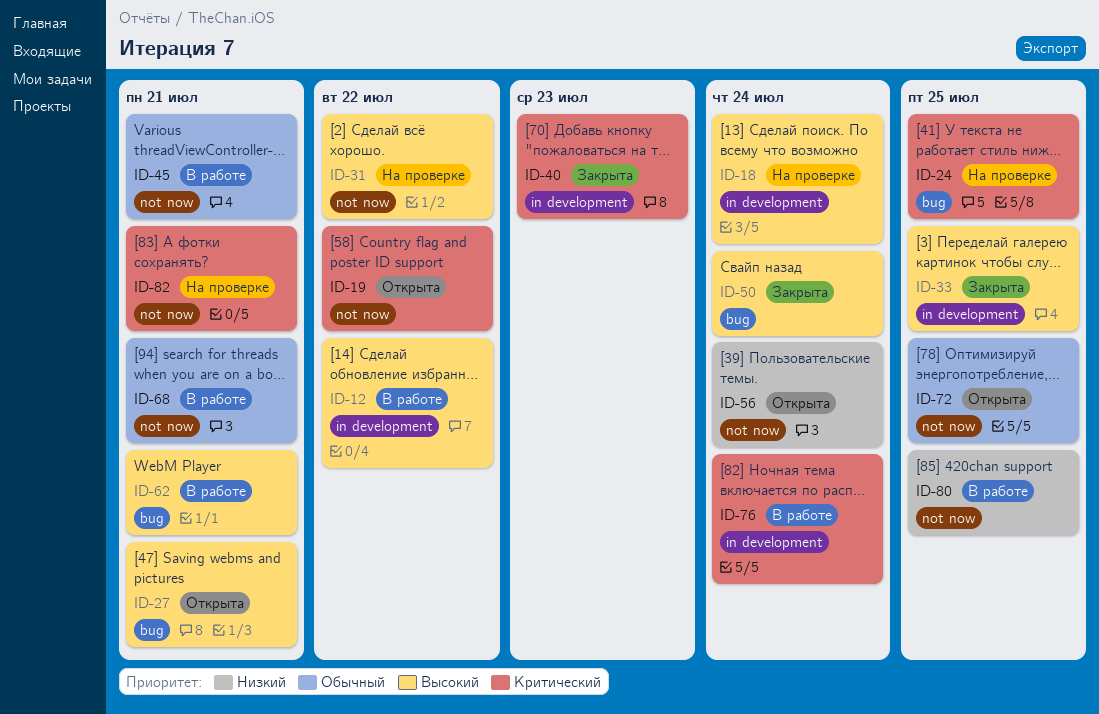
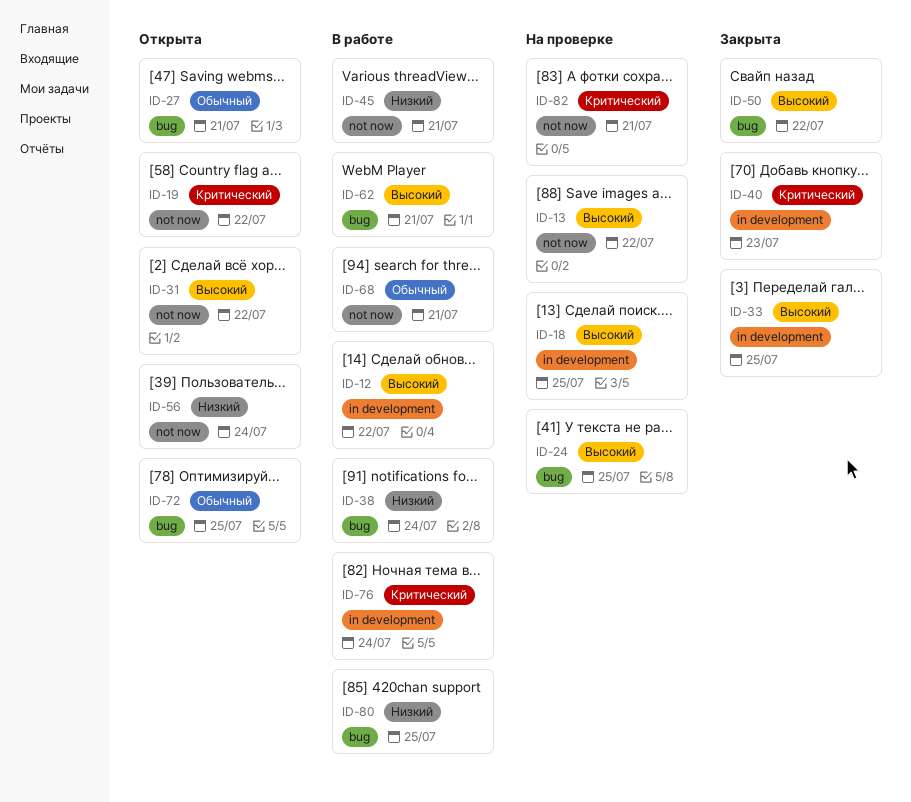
ID-13: none -> present
ID-18, due: Jul 24 -> Jul 25
ID-24, priority: Критический -> Высокий
ID-27, priority: Высокий -> Обычный
ID-31, status: На проверке -> Открыта
ID-38: none -> present
ID-45, priority: Обычный -> Низкий
ID-50, due: Jul 24 -> Jul 22
ID-72, label: not now -> bug
ID-80, label: not now -> bug

